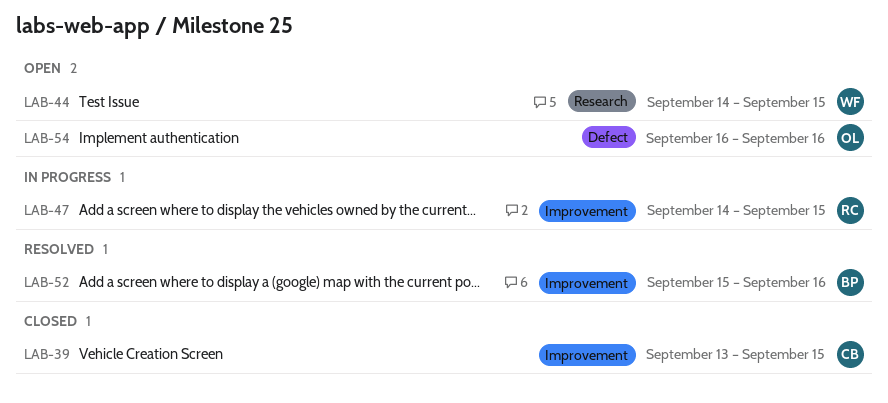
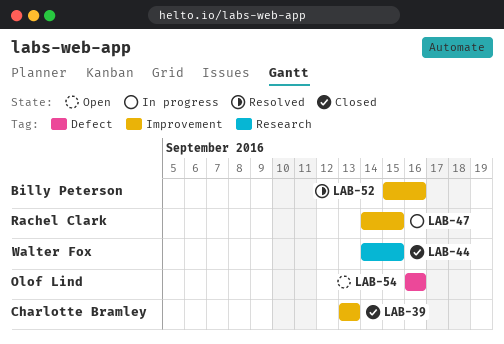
LAB-39, due: Sep 15 -> Sep 13
LAB-44, status: Open -> Closed

